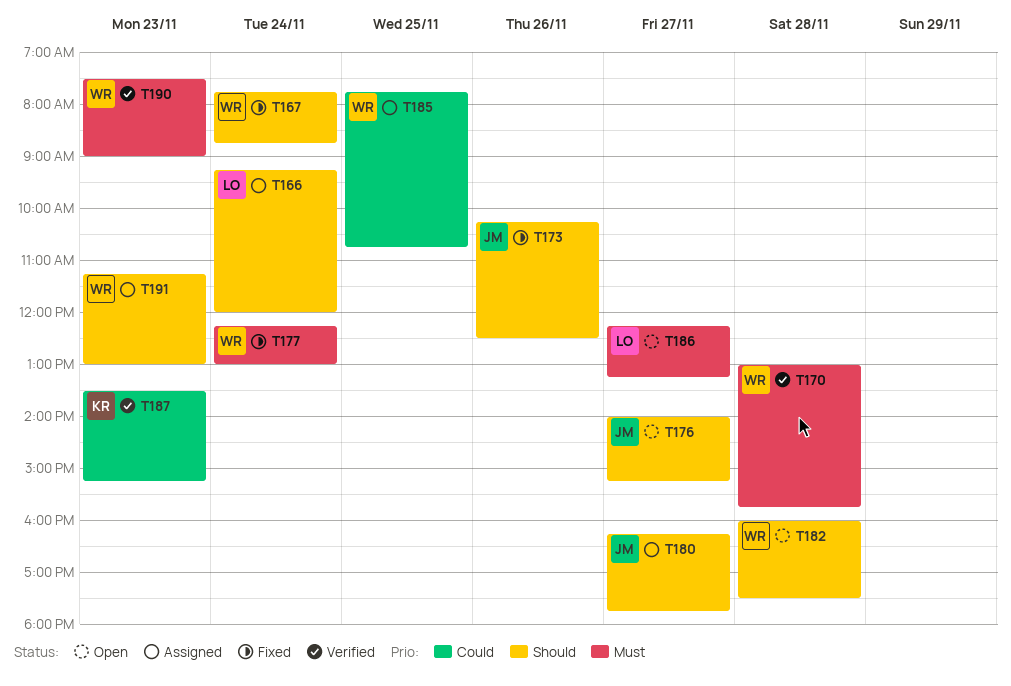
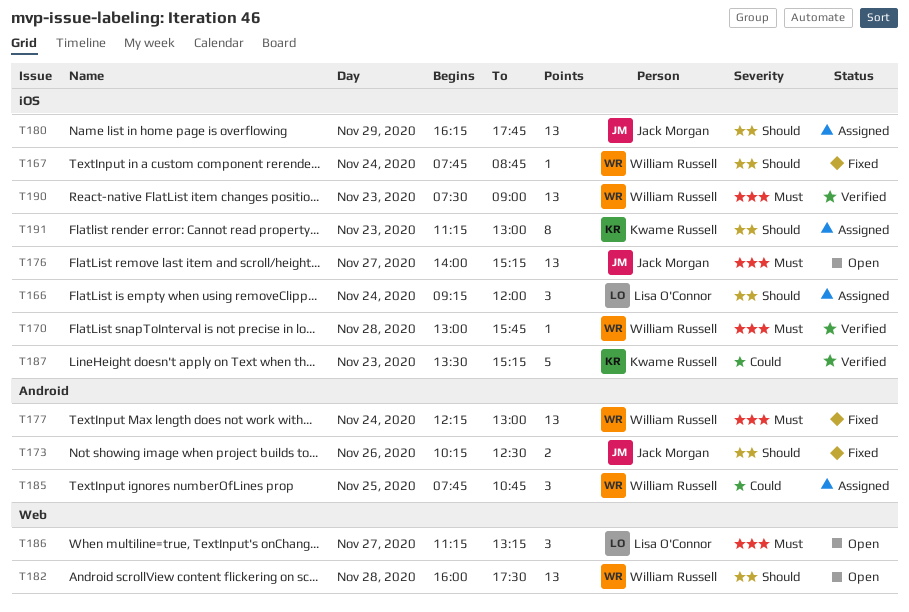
T176, priority: Should -> Must
T180, day: Nov 27 -> Nov 29
T186, begins: 12:15 -> 11:15
T191, owner: William Russell -> Kwame Russell

